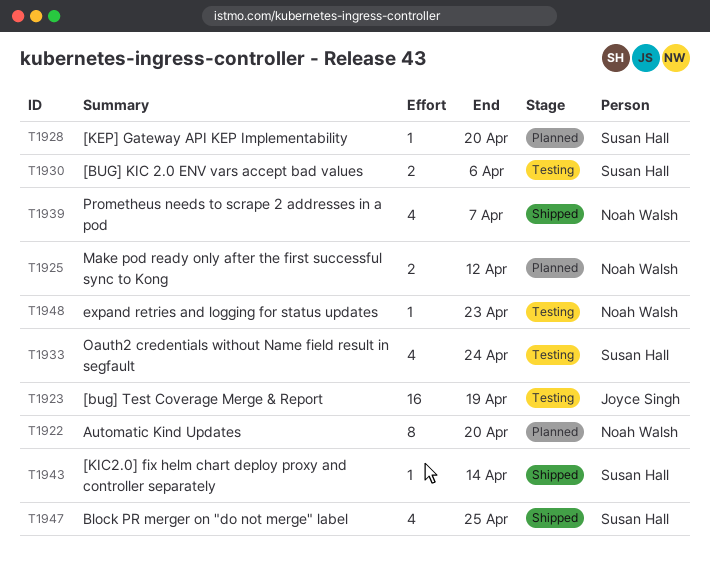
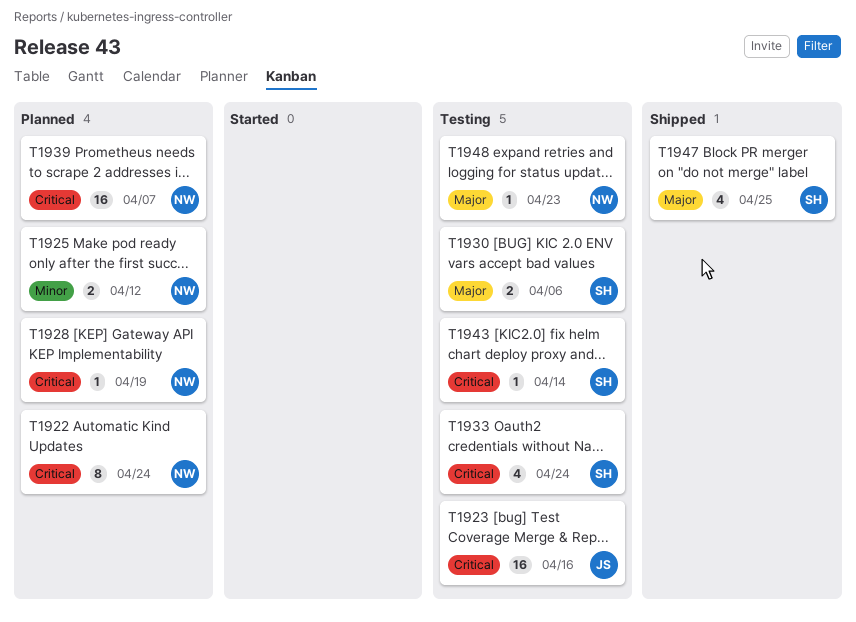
T1922, due: Apr 20 -> Apr 24
T1923, due: Apr 19 -> Apr 16
T1928, owner: Susan Hall -> Noah Walsh
T1928, due: Apr 20 -> Apr 19
T1939, status: Shipped -> Planned
T1939, estimate: 4 -> 16
T1943, status: Shipped -> Testing

